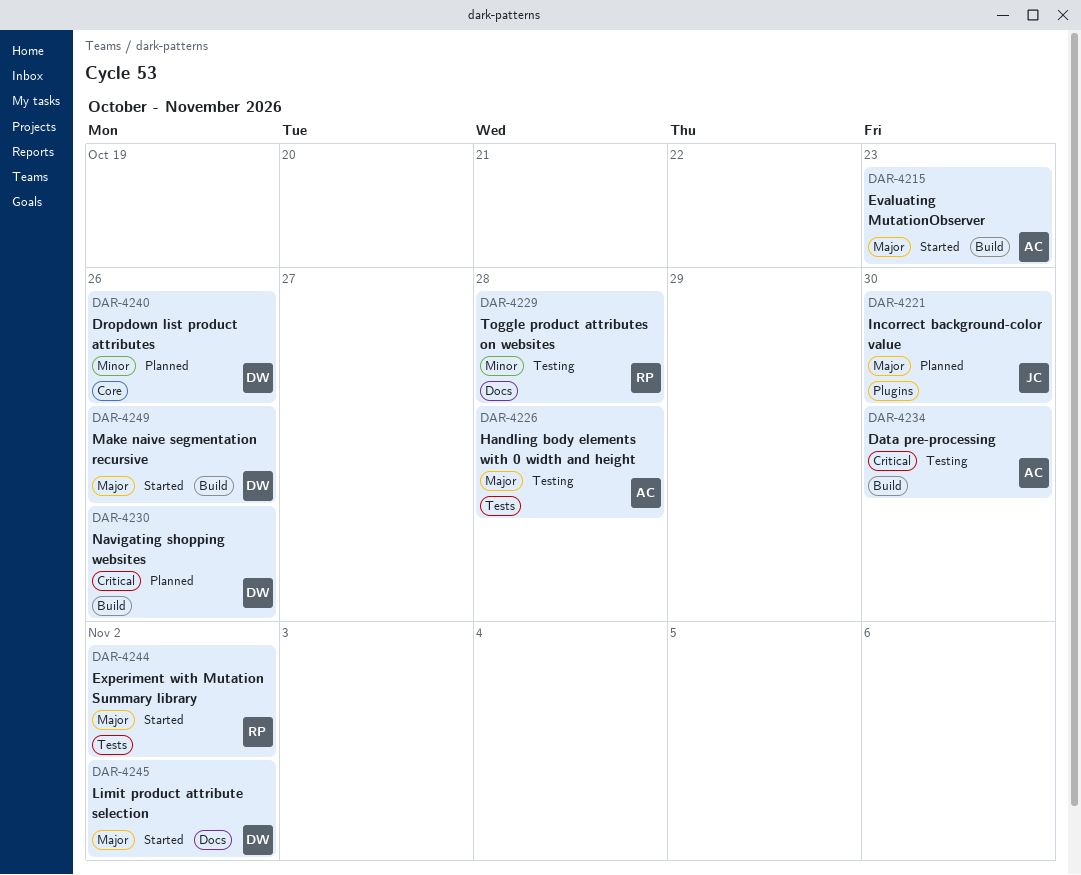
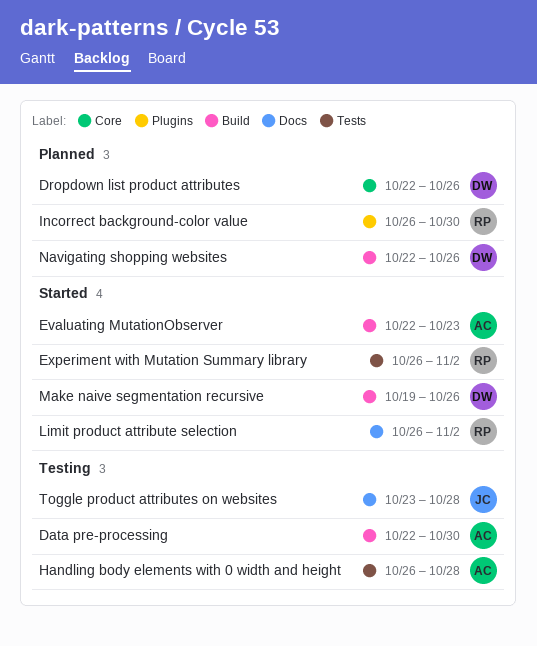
Incorrect background-color value, owner: JC -> RP
Limit product attribute selection, owner: DW -> RP
Toggle product attributes on websites, owner: RP -> JC

